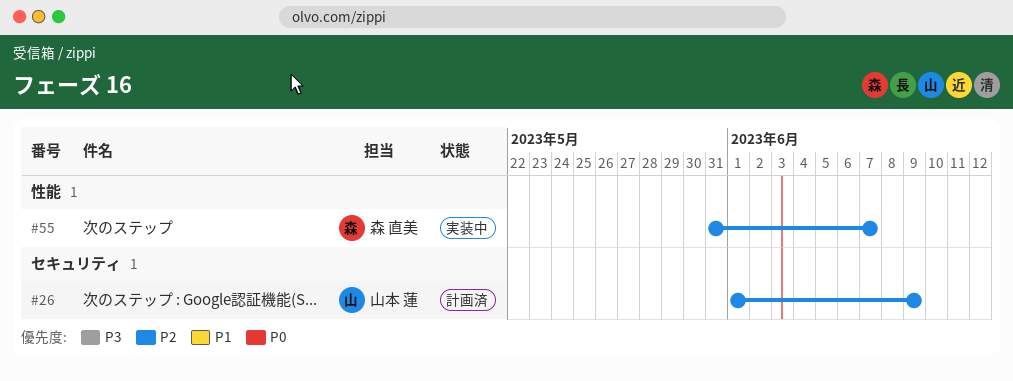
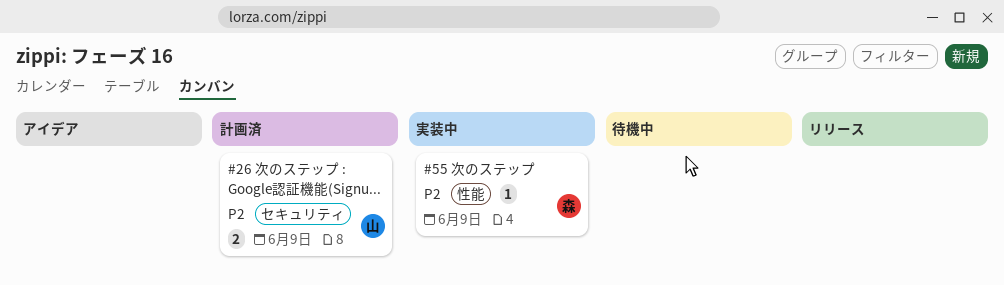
#55, due: Jun 7 -> Jun 9

